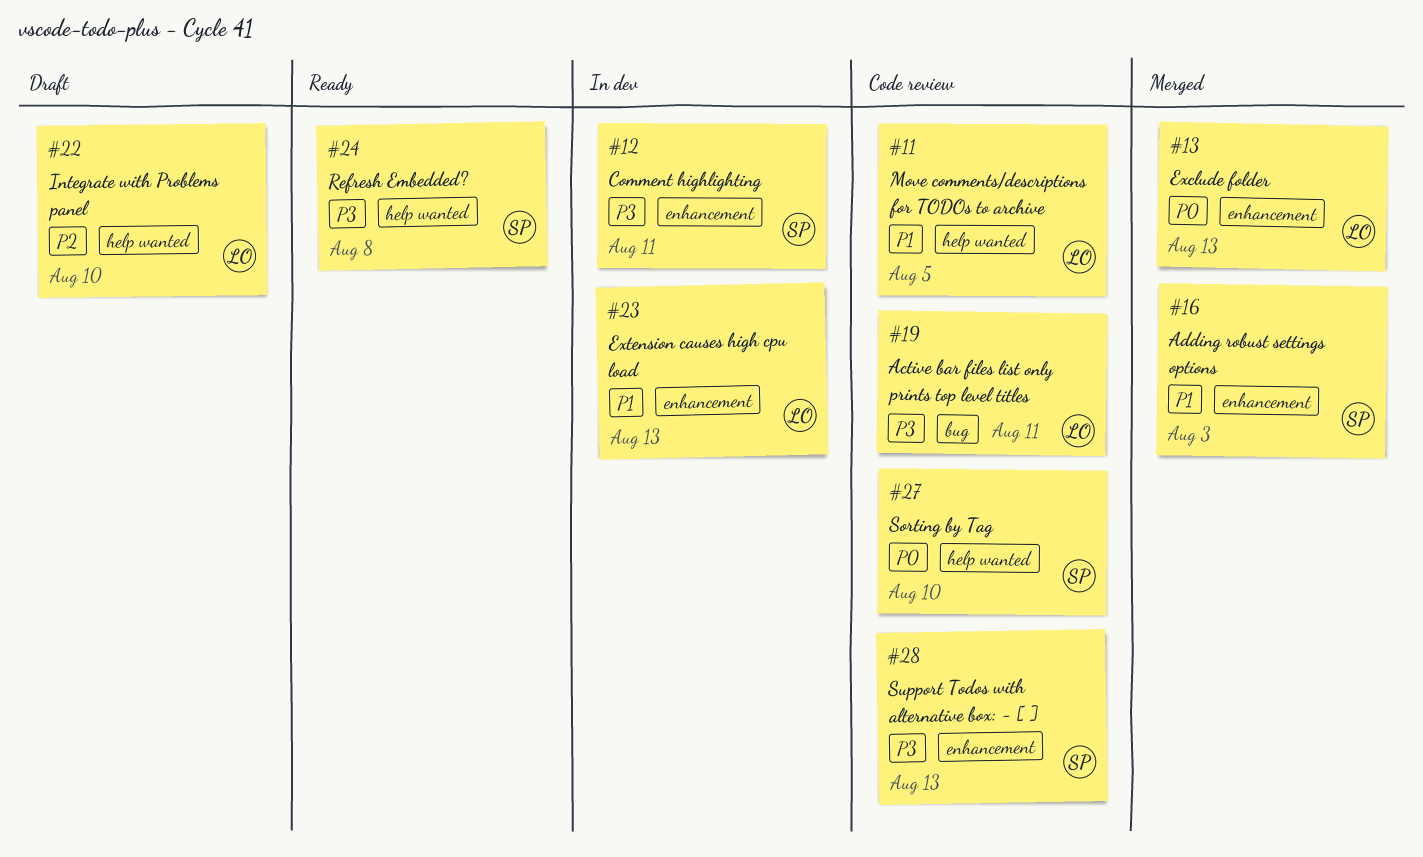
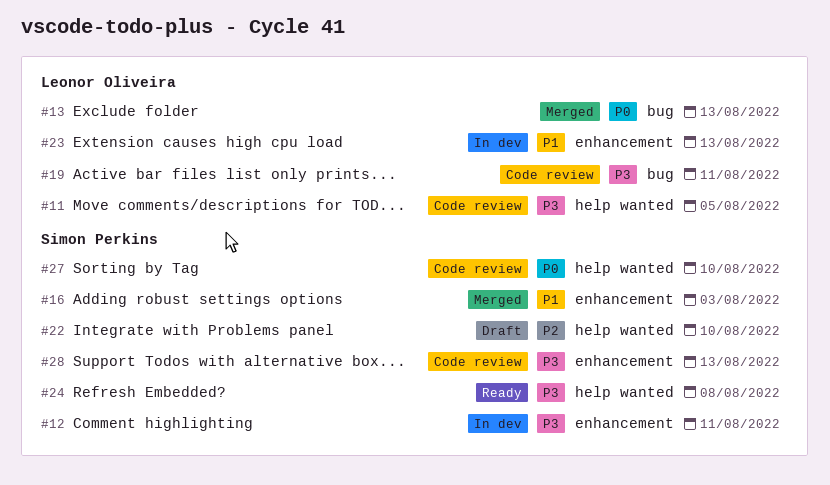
#11, priority: P1 -> P3
#13, label: enhancement -> bug
#22, owner: Leonor Oliveira -> Simon Perkins

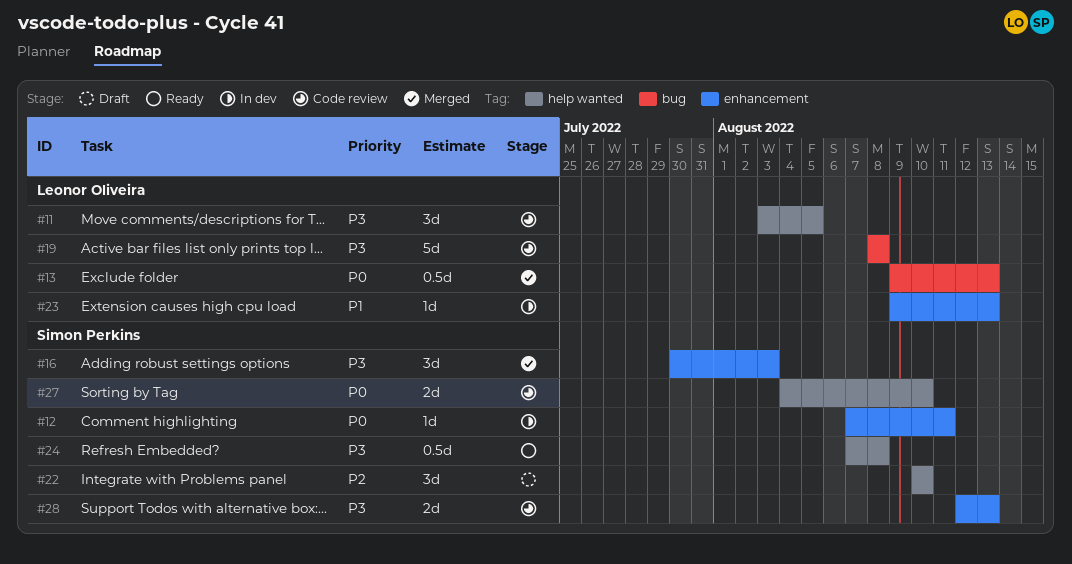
#12, priority: P3 -> P0
#16, priority: P1 -> P3
#19, due: Aug 11 -> Aug 8

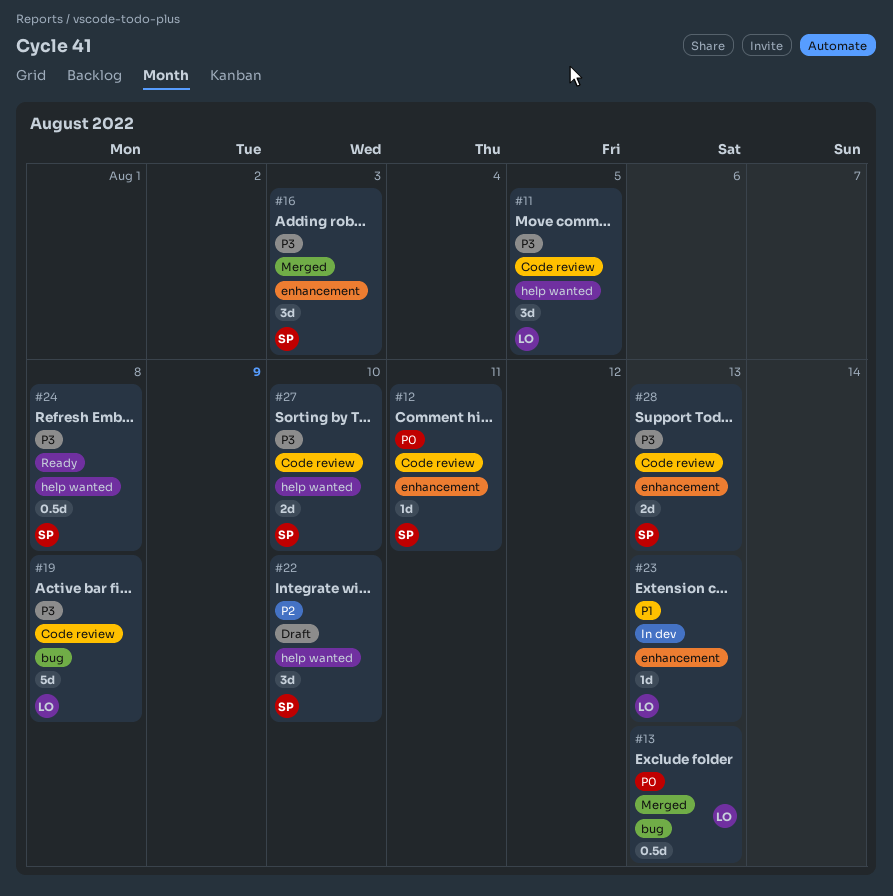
#12, status: In dev -> Code review
#27, priority: P0 -> P3

